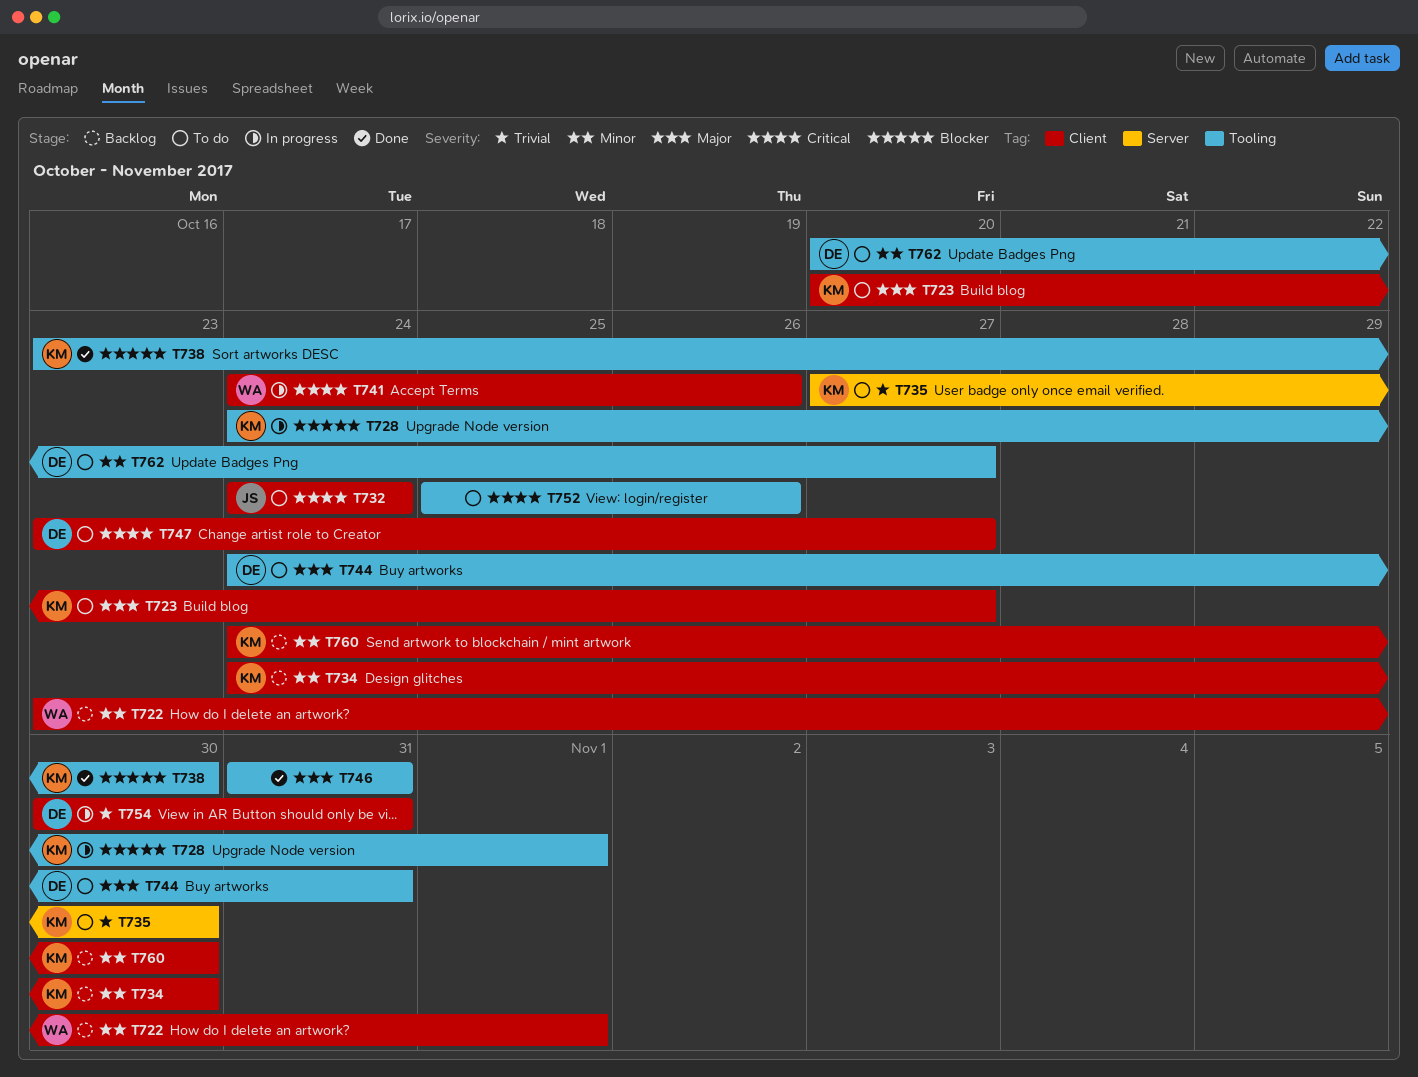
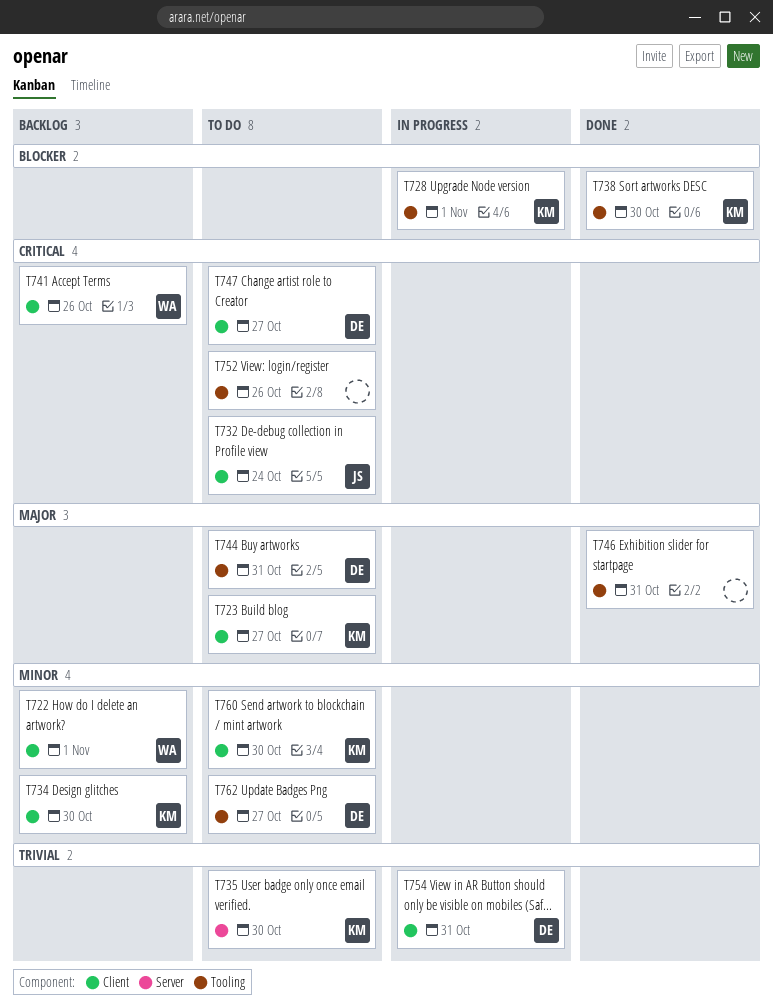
T741, status: In progress -> Backlog
T760, status: Backlog -> To do

